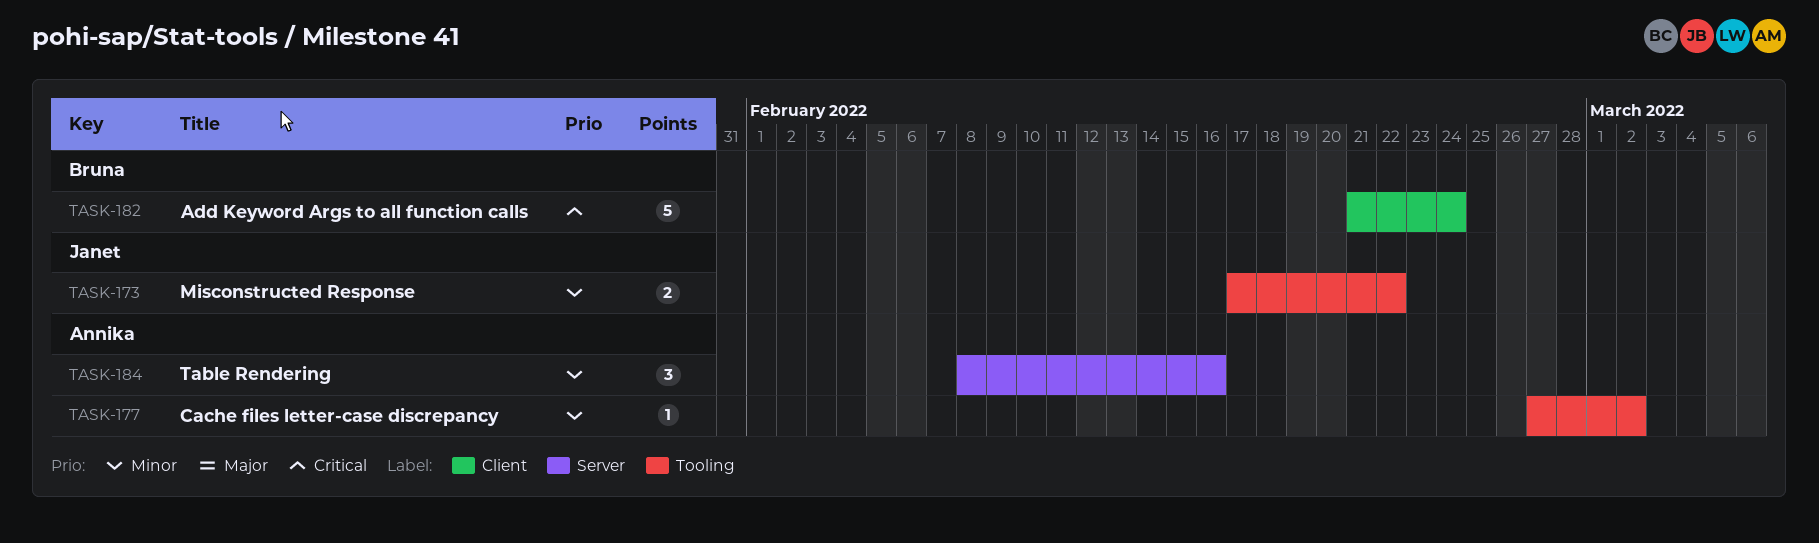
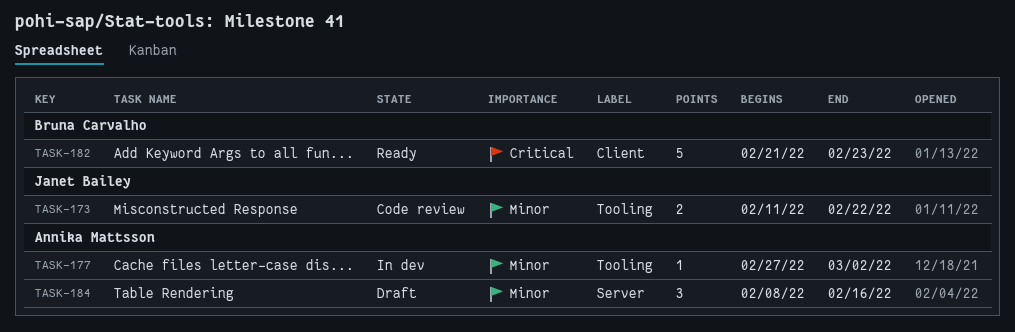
TASK-173, start: Feb 17 -> Feb 11
TASK-182, due: Feb 24 -> Feb 23

